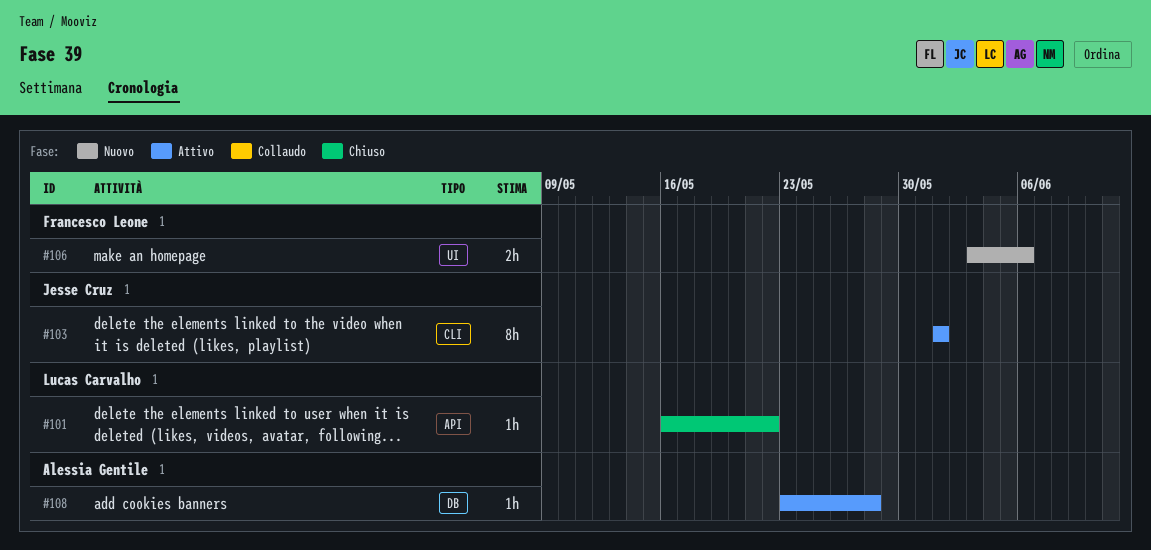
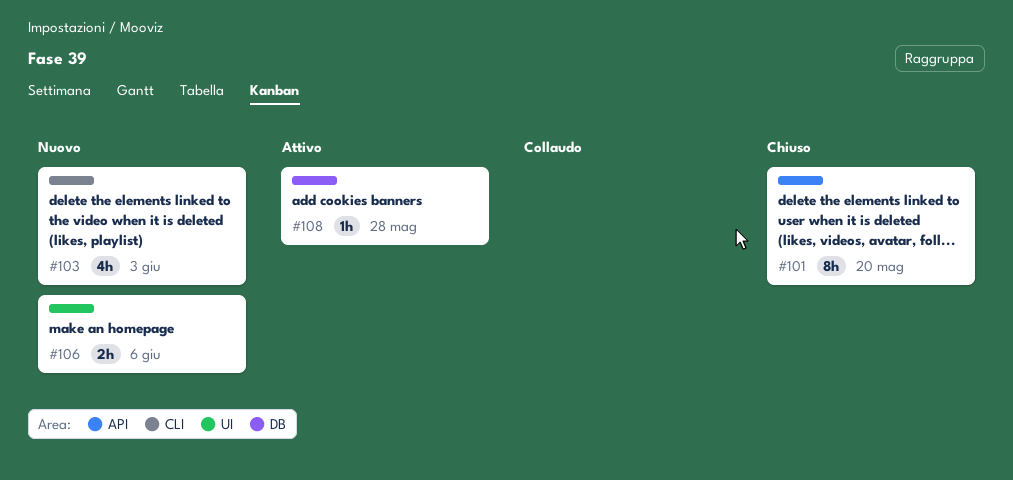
#101, estimate: 1h -> 8h
#101, due: May 22 -> May 20
#103, status: Attivo -> Nuovo
#103, estimate: 8h -> 4h
#103, due: Jun 1 -> Jun 3

